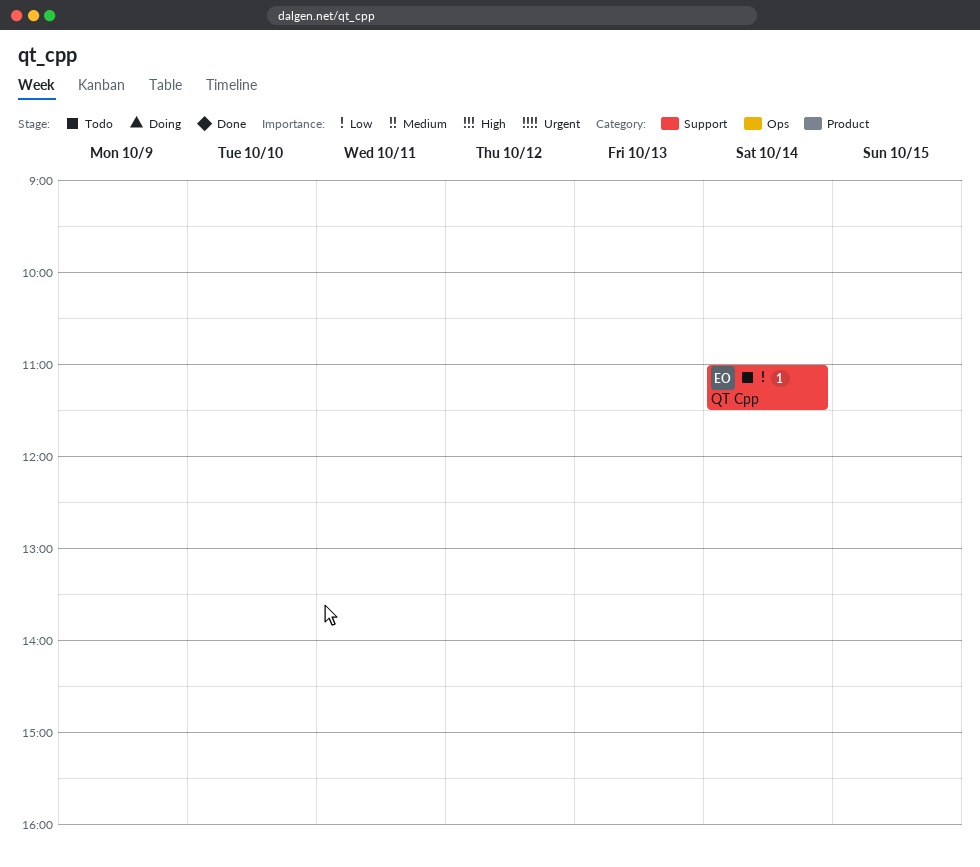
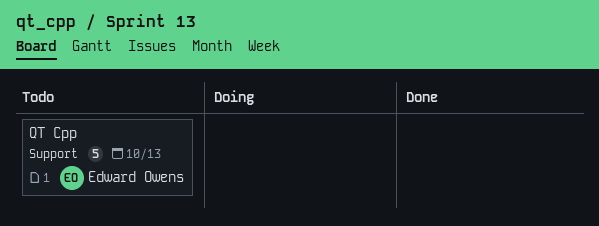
QT Cpp, estimate: 1 -> 5
QT Cpp, day: Oct 14 -> Oct 13

